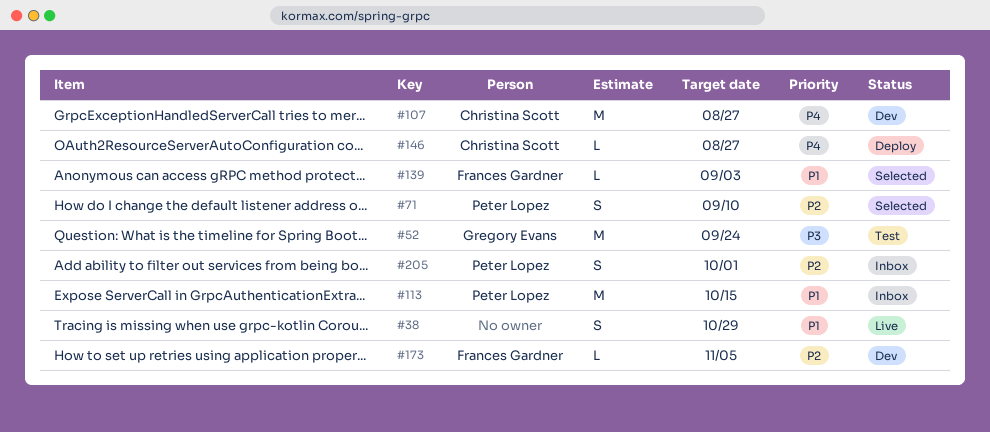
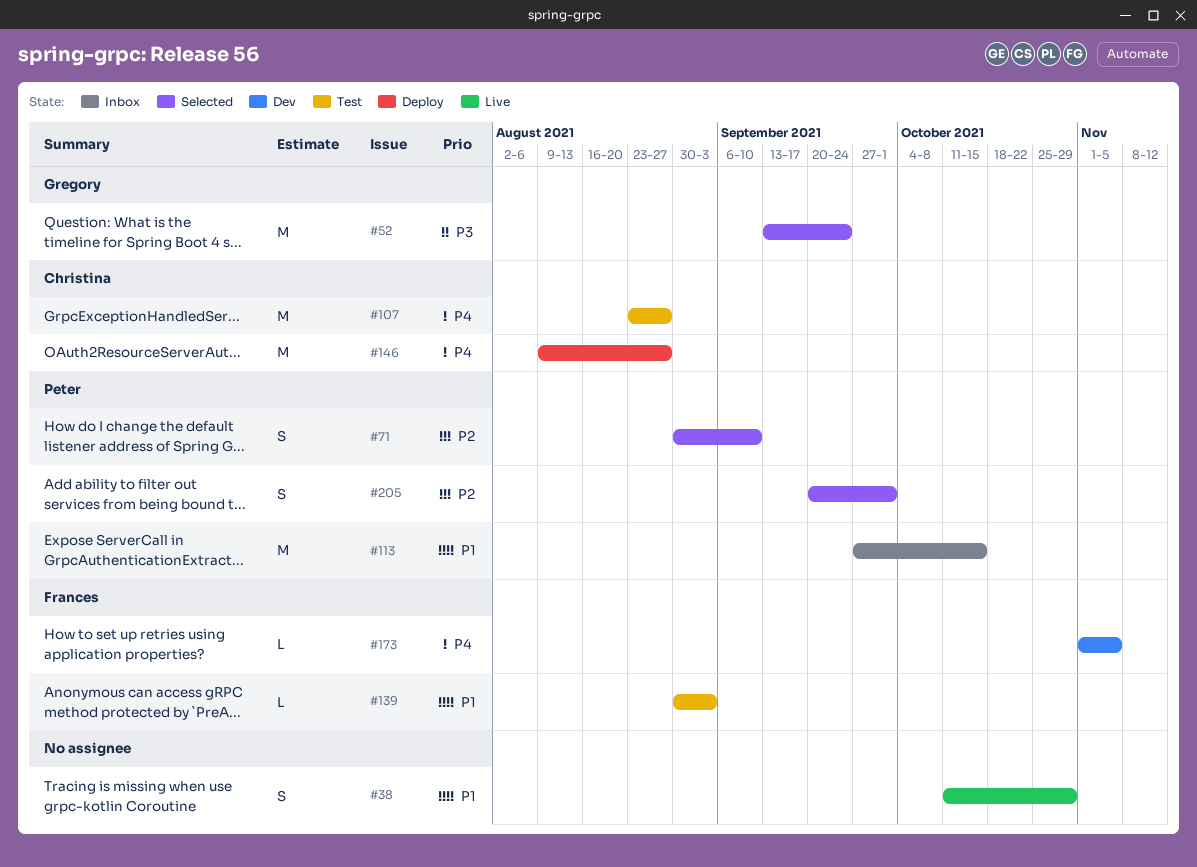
#52, status: Test -> Selected
#107, status: Dev -> Test
#139, status: Selected -> Test
#146, estimate: L -> M
#173, priority: P2 -> P4
#205, status: Inbox -> Selected

